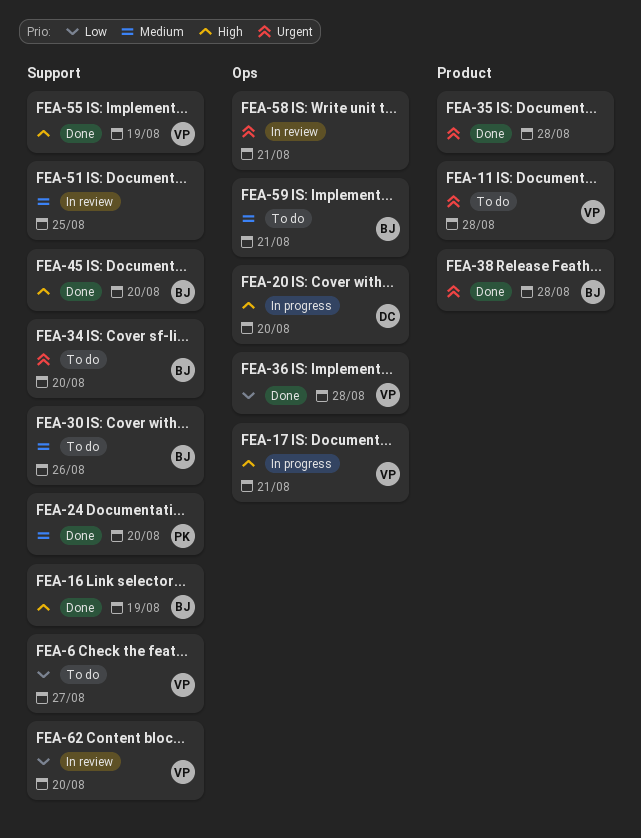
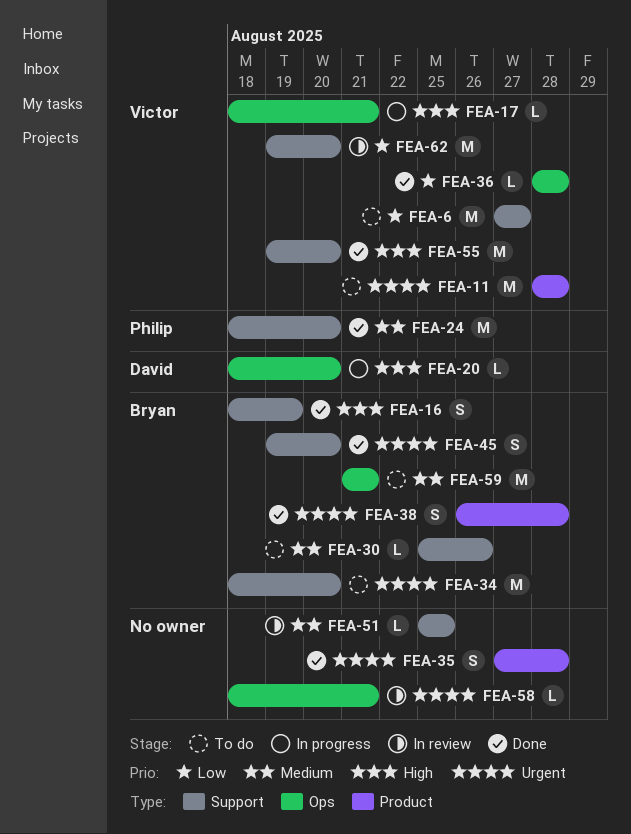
FEA-45, priority: High -> Urgent
FEA-55, due: Aug 19 -> Aug 20

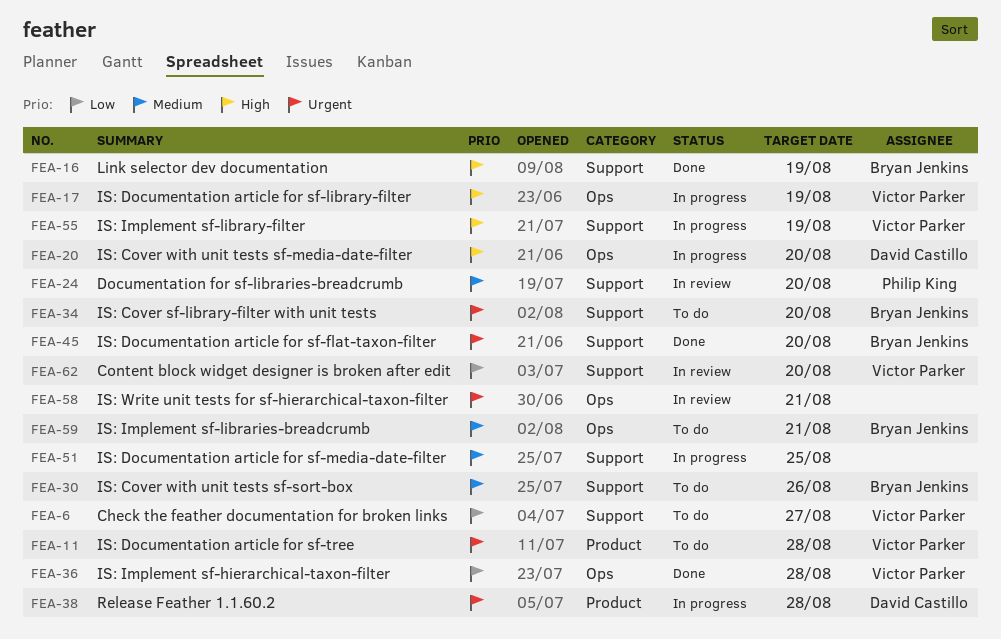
FEA-17, due: Aug 21 -> Aug 19
FEA-24, status: Done -> In review
FEA-35: present -> none
FEA-38, status: Done -> In progress
FEA-38, owner: Bryan Jenkins -> David Castillo
FEA-51, status: In review -> In progress
FEA-55, status: Done -> In progress
FEA-55, due: Aug 20 -> Aug 19

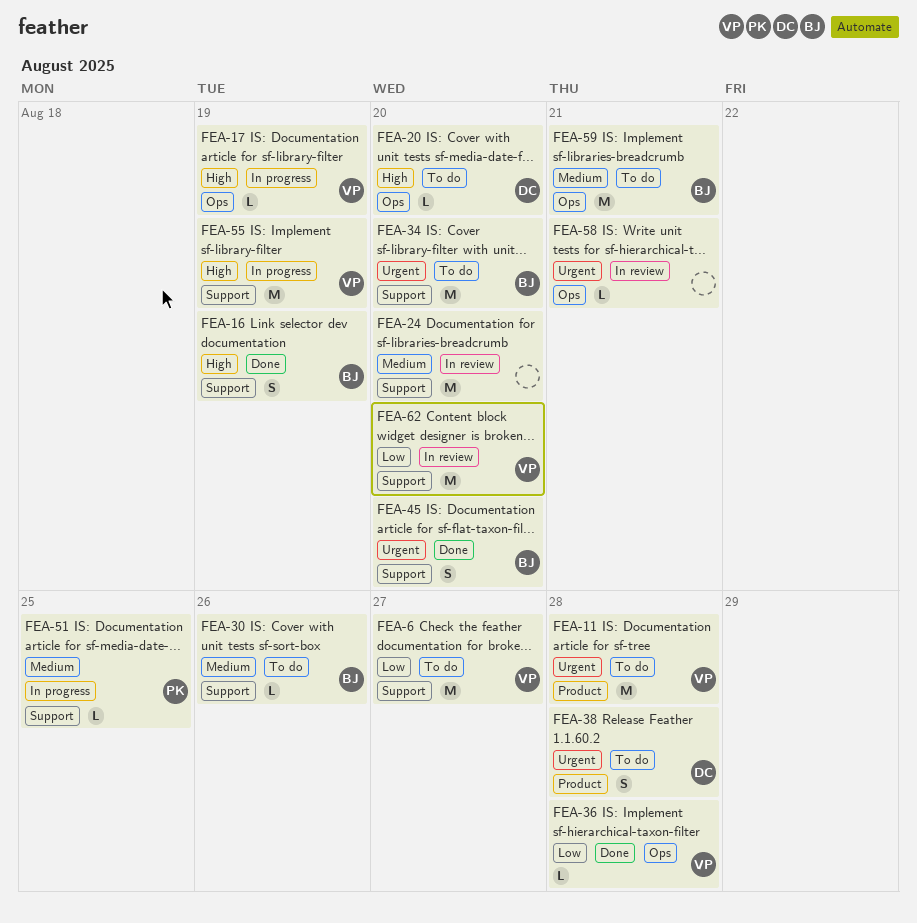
FEA-20, status: In progress -> To do
FEA-24, owner: Philip King -> none
FEA-38, status: In progress -> To do
FEA-51, owner: none -> Philip King

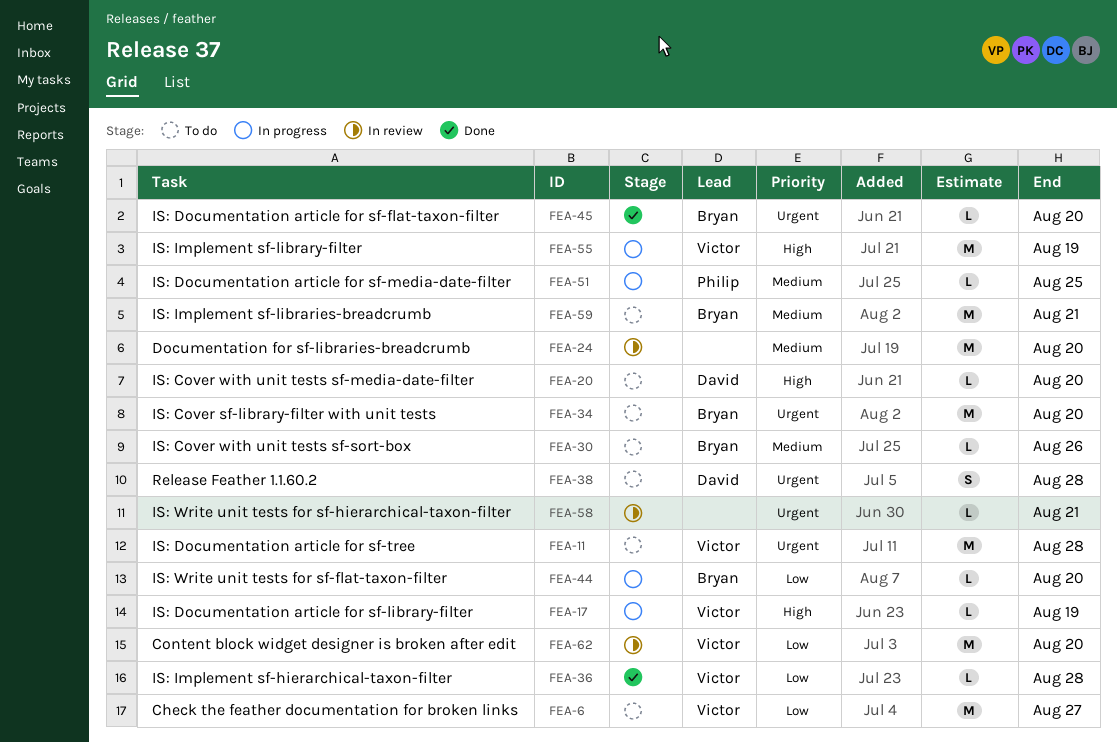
FEA-16: present -> none
FEA-44: none -> present
FEA-45, estimate: S -> L

